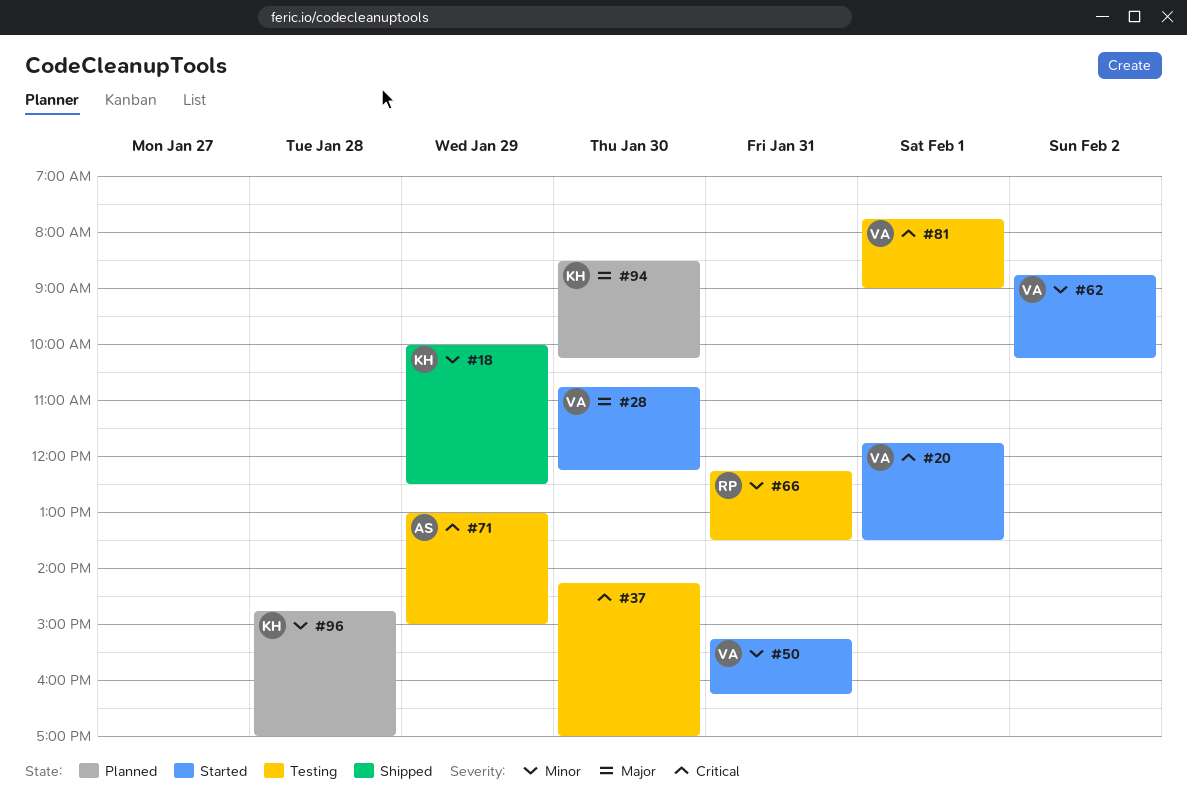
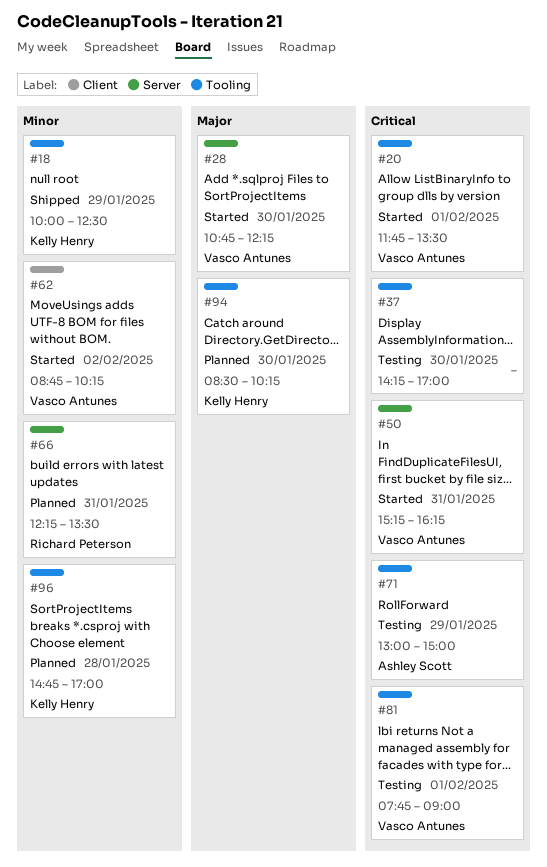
#50, priority: Minor -> Critical
#66, status: Testing -> Planned

